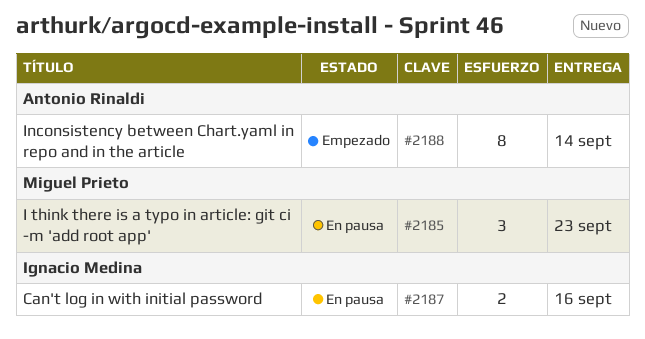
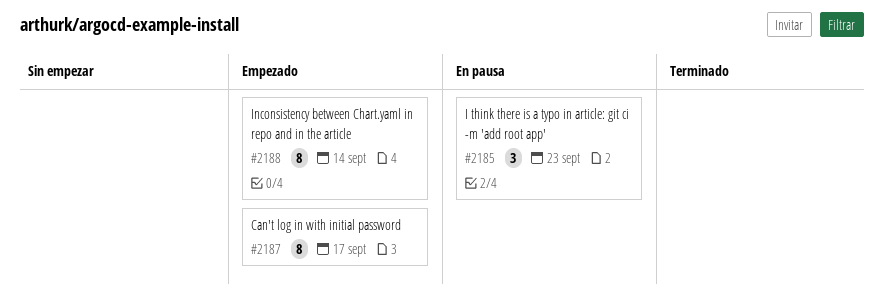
#2187, status: En pausa -> Empezado
#2187, estimate: 2 -> 8
#2187, due: Sep 16 -> Sep 17

